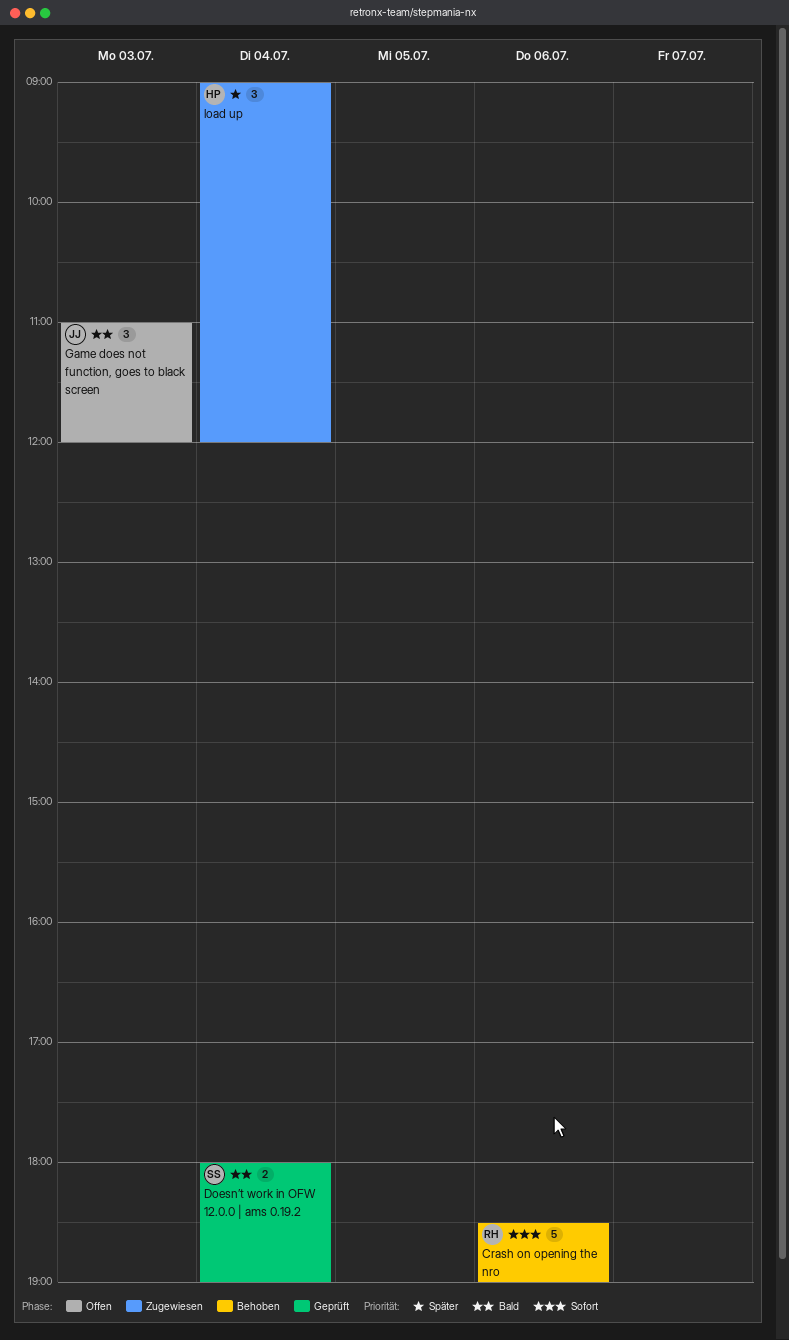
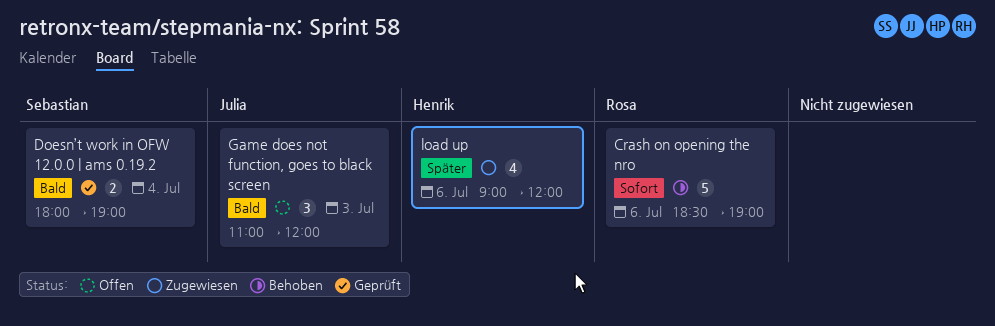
load up, estimate: 3 -> 4
load up, day: Jul 4 -> Jul 6

